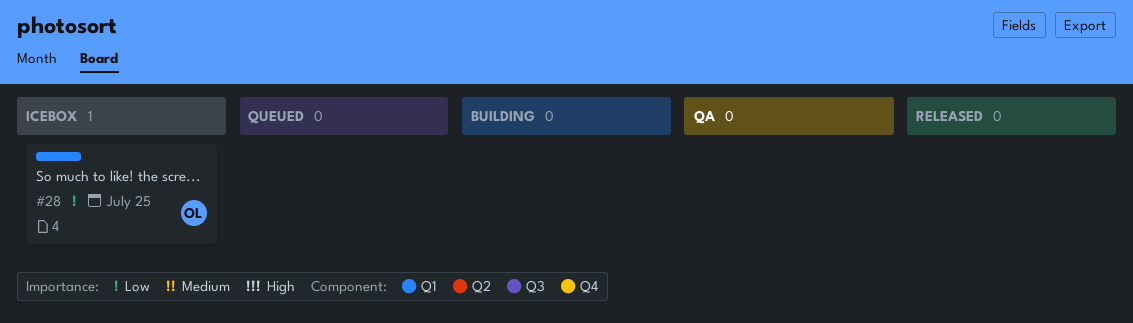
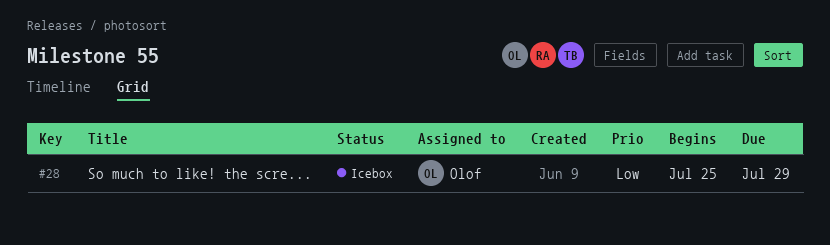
#28, due: Jul 25 -> Jul 29

